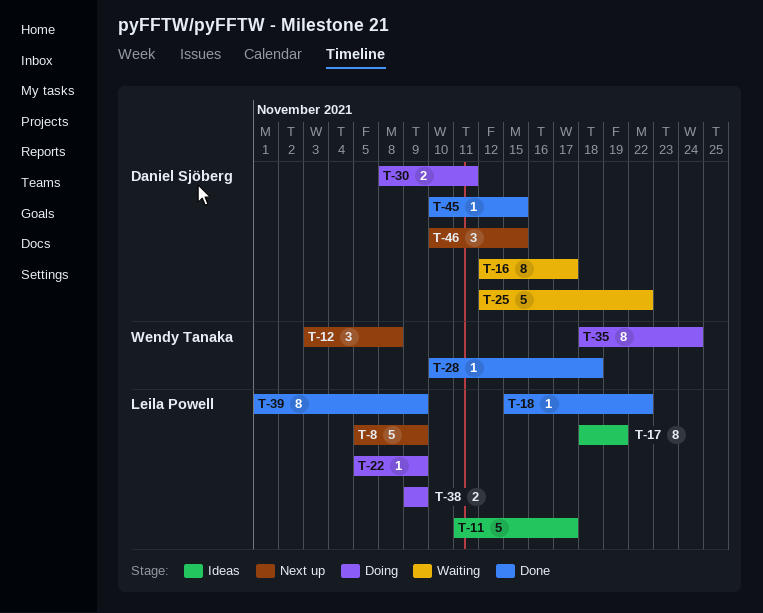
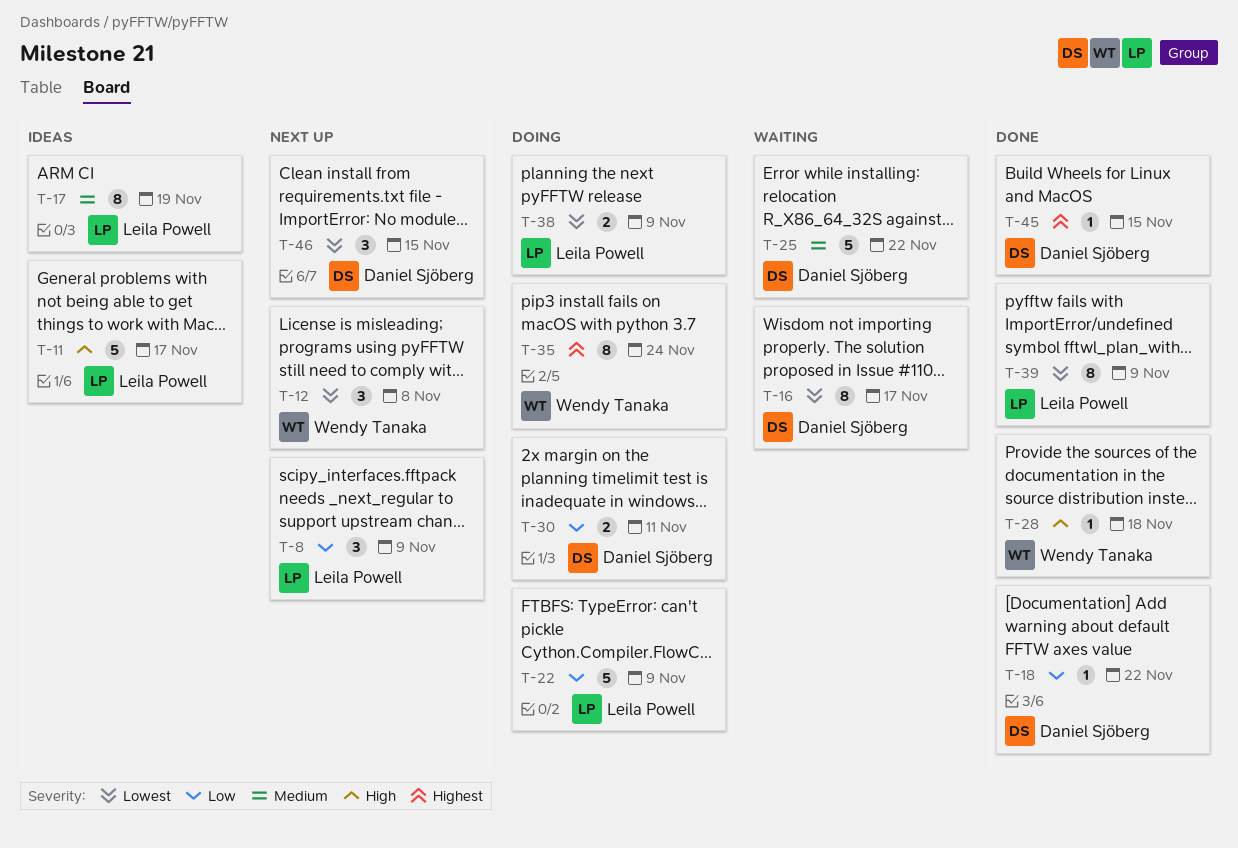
T-8, estimate: 5 -> 3
T-18, owner: Leila Powell -> Daniel Sjöberg
T-22, estimate: 1 -> 5

